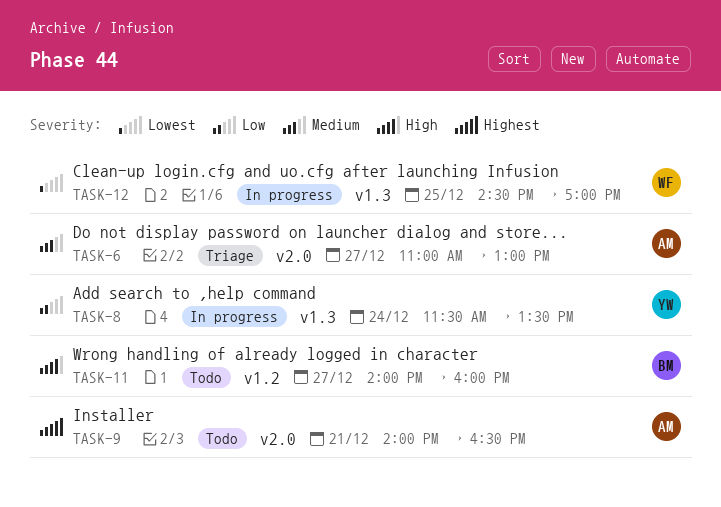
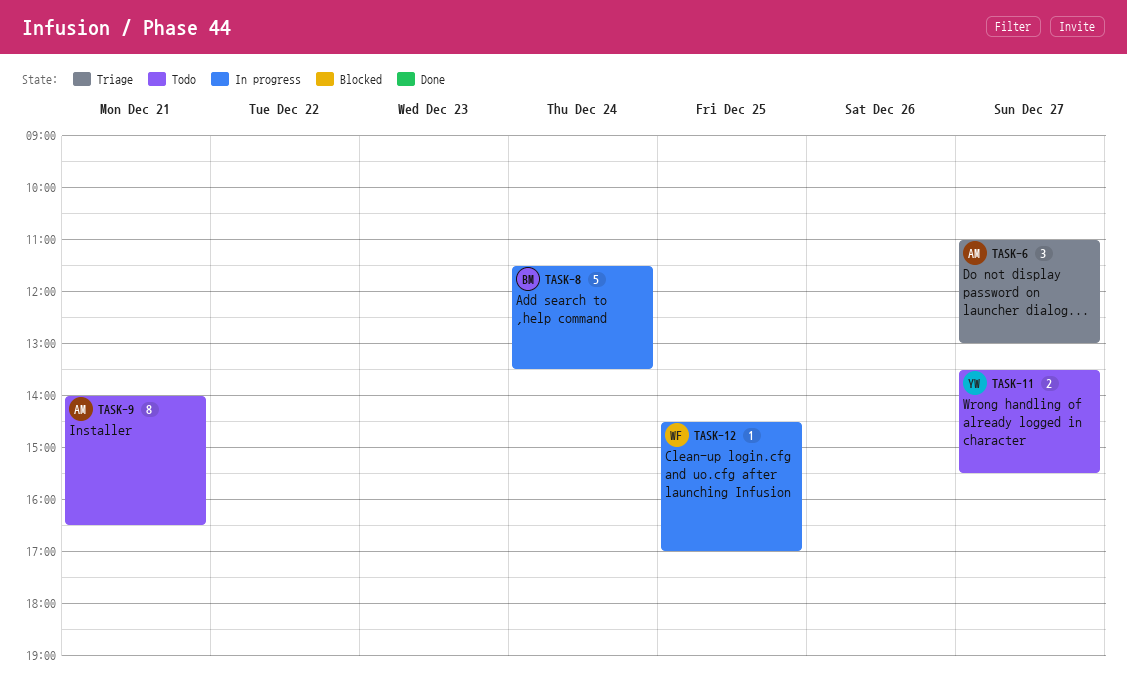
TASK-8, owner: YW -> BM
TASK-11, owner: BM -> YW
TASK-11, begins: 14:00 -> 13:30
TASK-11, ends: 16:00 -> 15:30

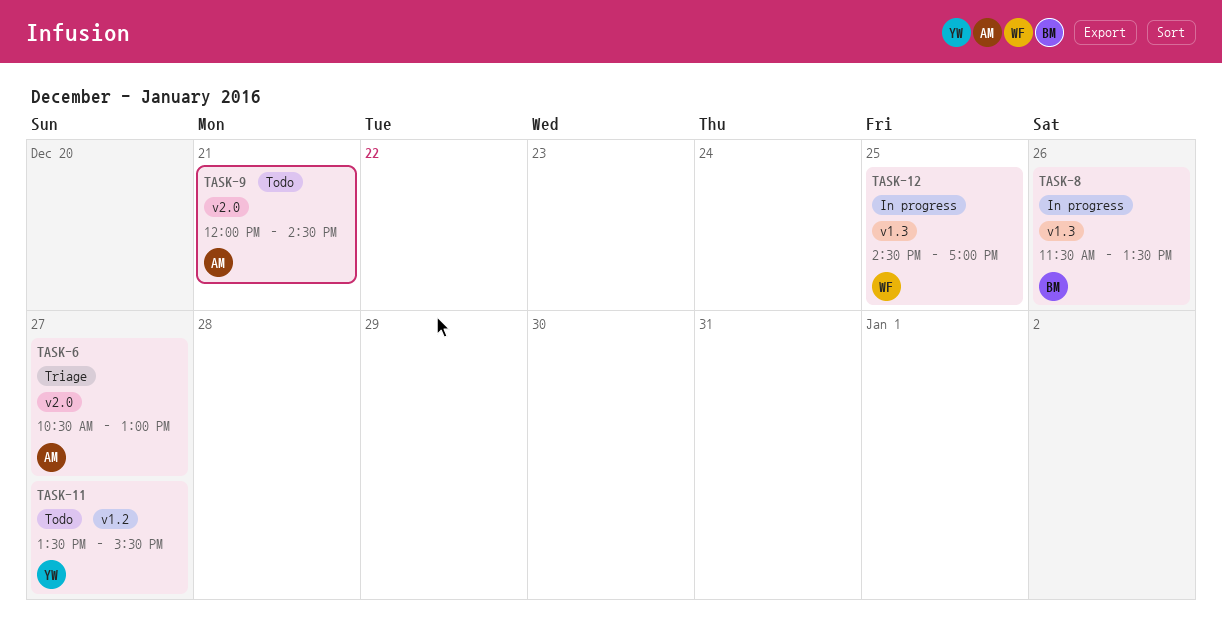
TASK-6, begins: 11:00 -> 10:30
TASK-8, day: Dec 24 -> Dec 26
TASK-9, begins: 14:00 -> 12:00
TASK-9, ends: 16:30 -> 14:30

